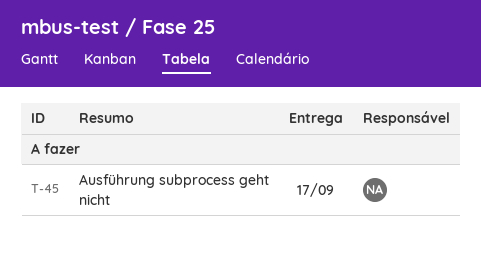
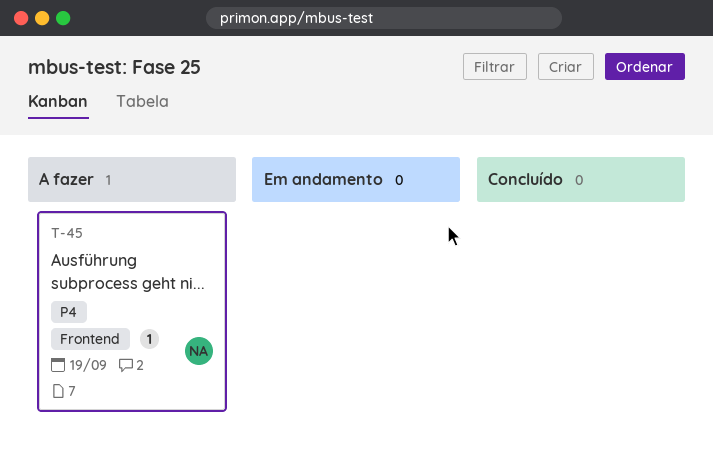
T-45, due: Sep 17 -> Sep 19

